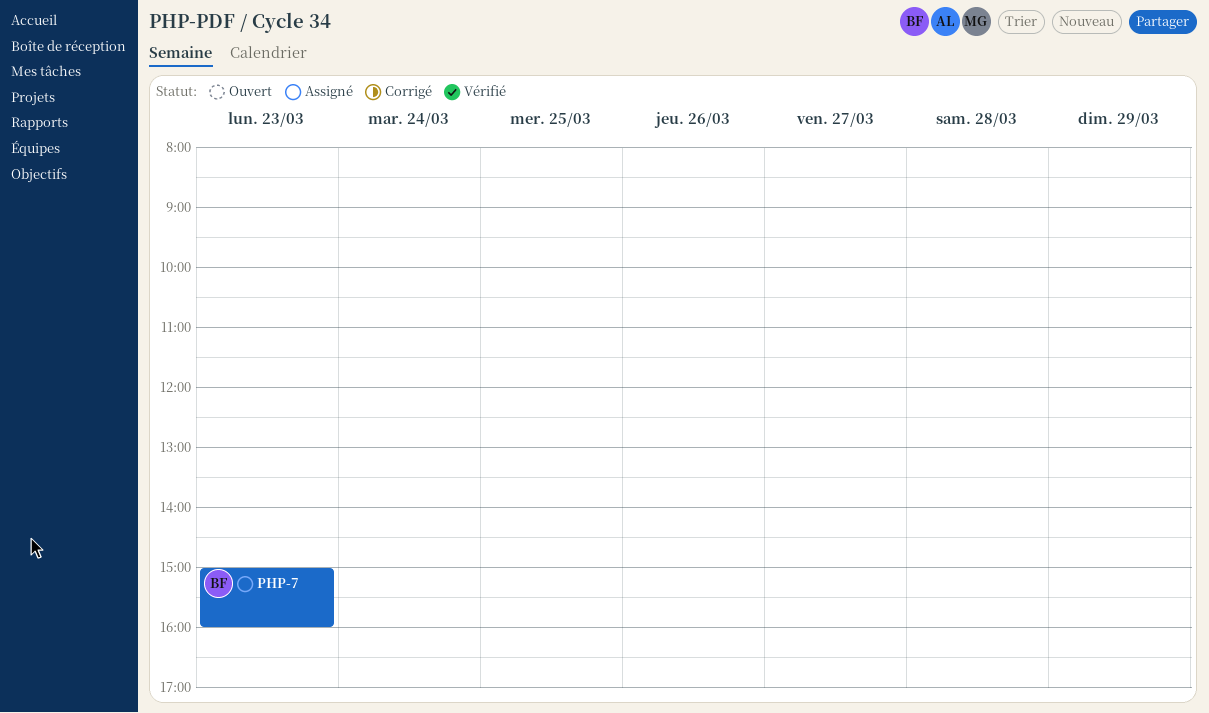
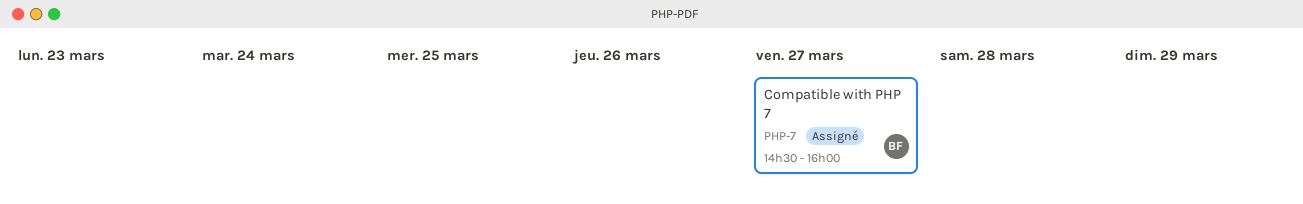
PHP-7, day: Mar 23 -> Mar 27
PHP-7, begins: 15:00 -> 14:30

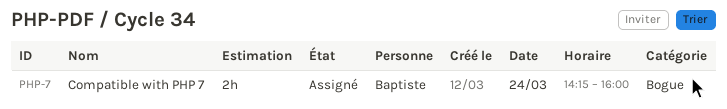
PHP-7, day: Mar 27 -> Mar 24
PHP-7, begins: 14:30 -> 14:15

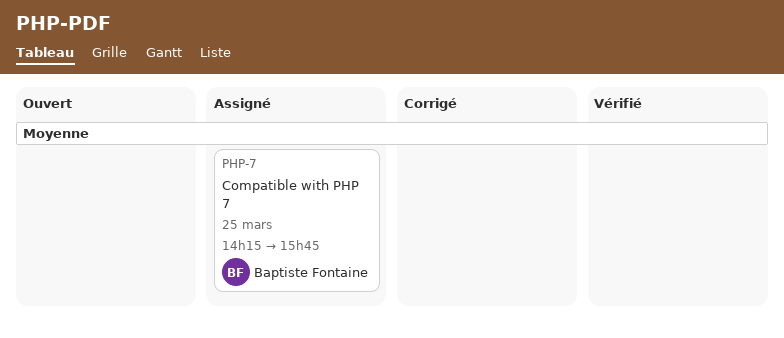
PHP-7, day: Mar 24 -> Mar 25
PHP-7, ends: 16:00 -> 15:45

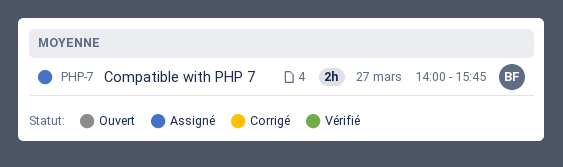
PHP-7, day: Mar 25 -> Mar 27
PHP-7, begins: 14:15 -> 14:00

